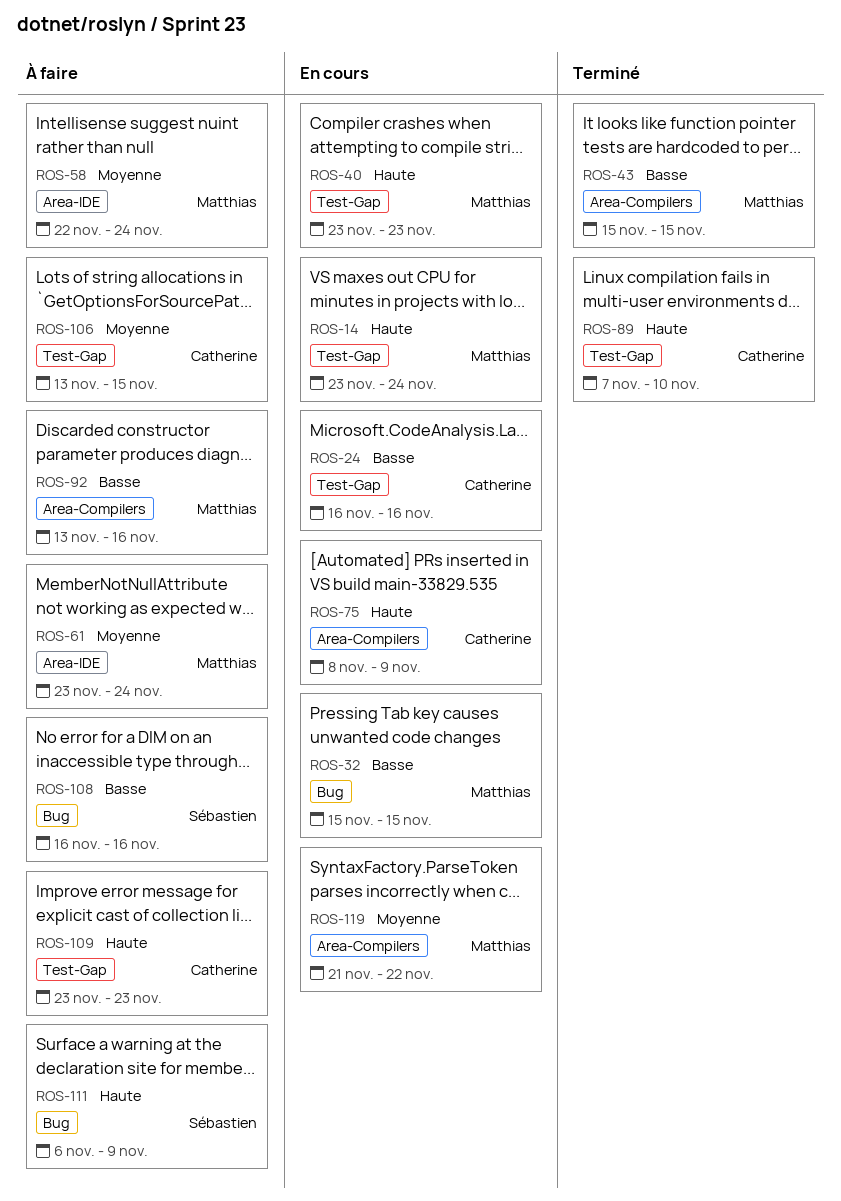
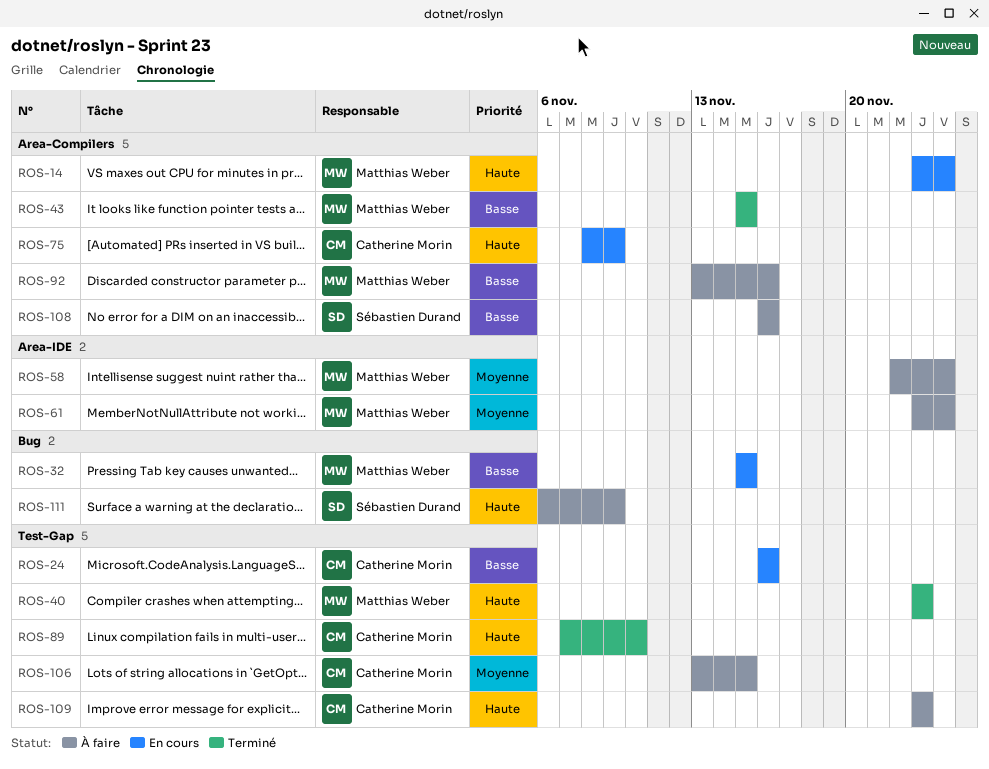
ROS-14, label: Test-Gap -> Area-Compilers
ROS-40, status: En cours -> Terminé
ROS-108, label: Bug -> Area-Compilers
ROS-119: present -> none

